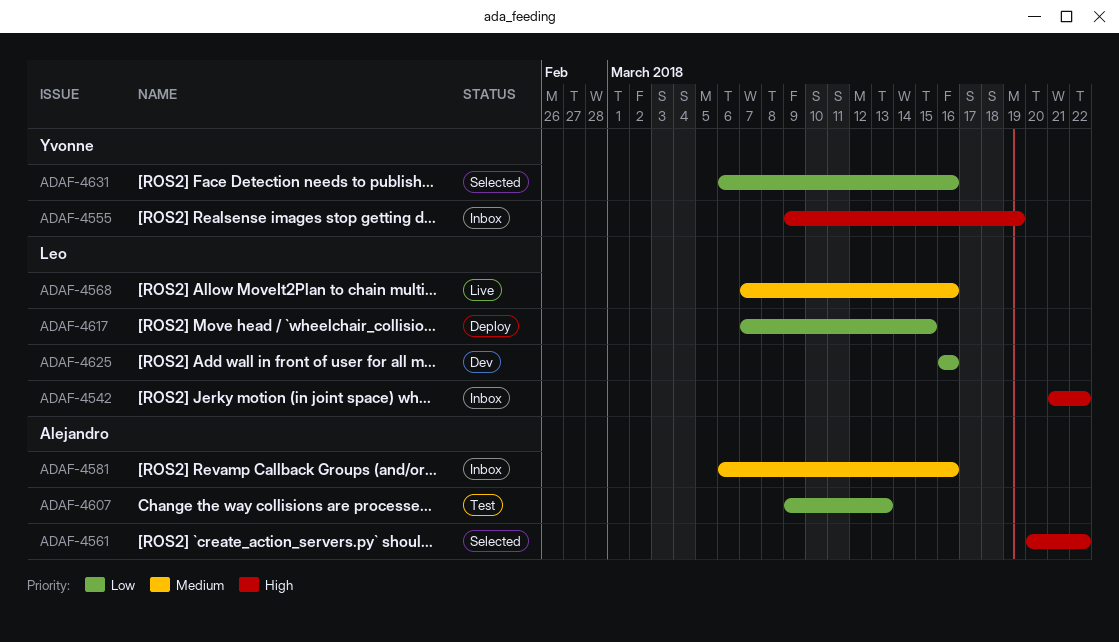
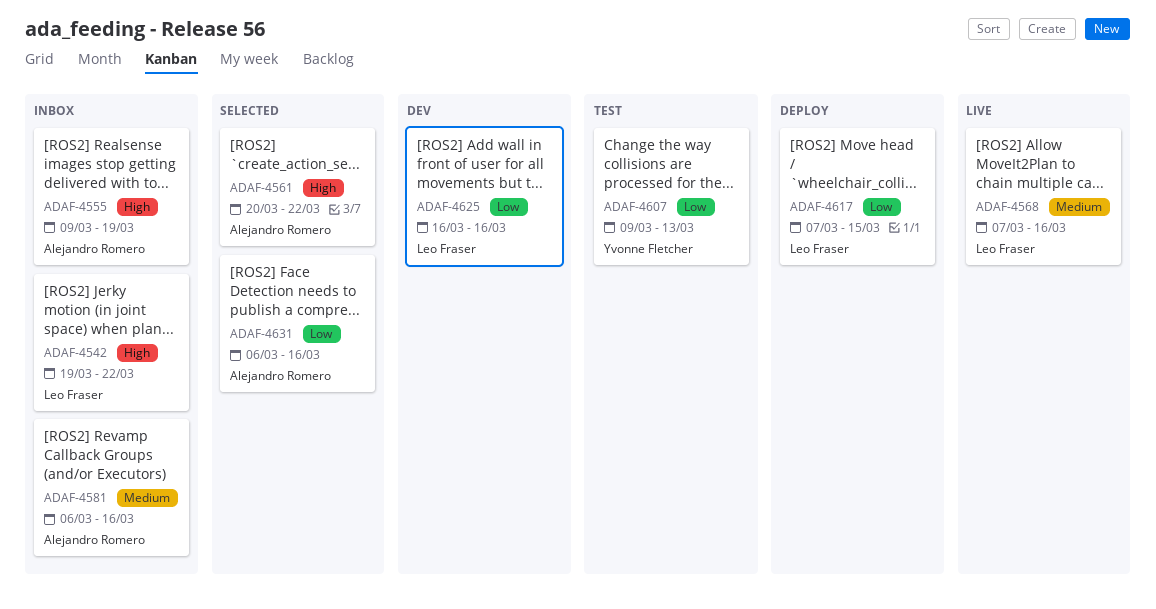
ADAF-4542, start: Mar 21 -> Mar 19
ADAF-4555, owner: Yvonne Fletcher -> Alejandro Romero
ADAF-4607, owner: Alejandro Romero -> Yvonne Fletcher
ADAF-4631, owner: Yvonne Fletcher -> Alejandro Romero

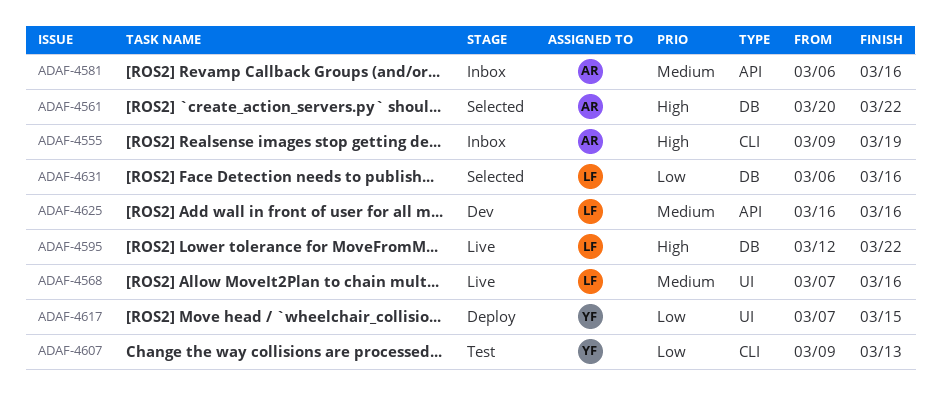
ADAF-4542: present -> none
ADAF-4595: none -> present
ADAF-4617, owner: Leo Fraser -> Yvonne Fletcher
ADAF-4625, priority: Low -> Medium
ADAF-4631, owner: Alejandro Romero -> Leo Fraser

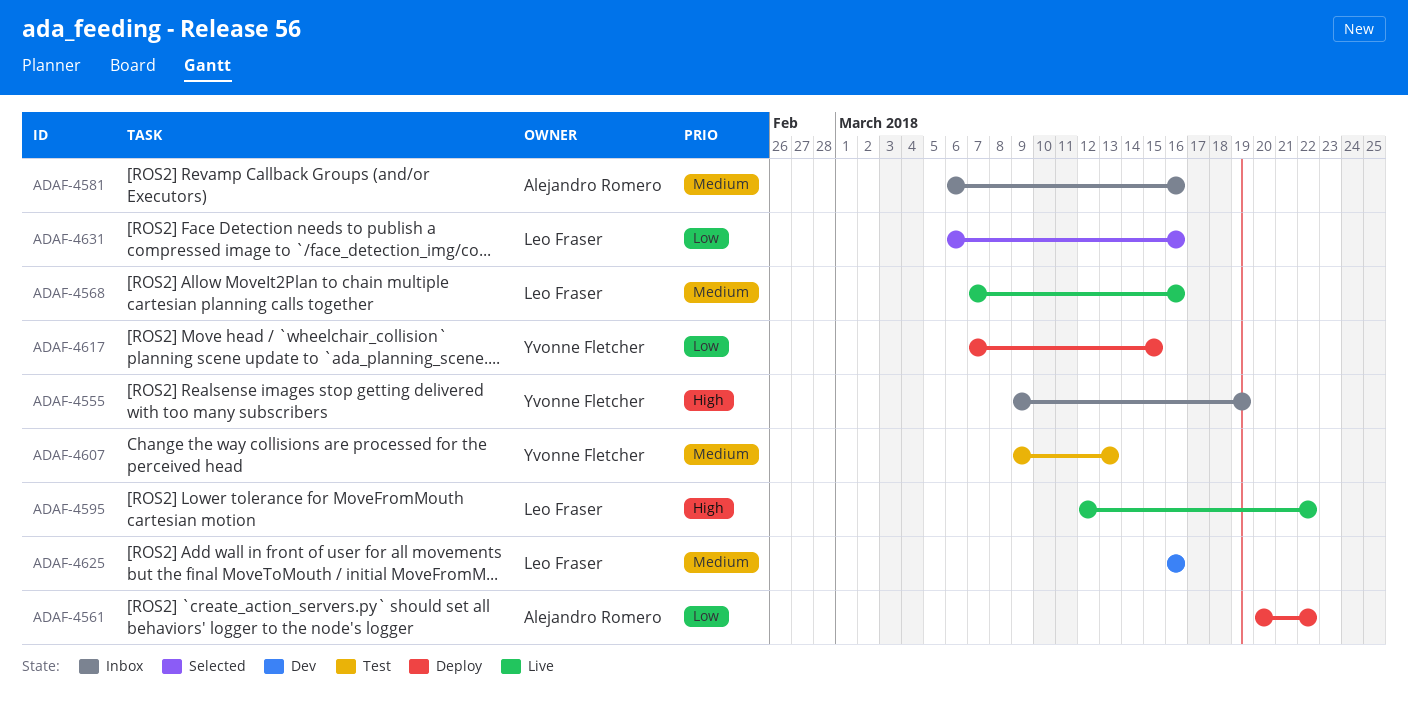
ADAF-4555, owner: Alejandro Romero -> Yvonne Fletcher
ADAF-4561, status: Selected -> Deploy
ADAF-4561, priority: High -> Low
ADAF-4607, priority: Low -> Medium

